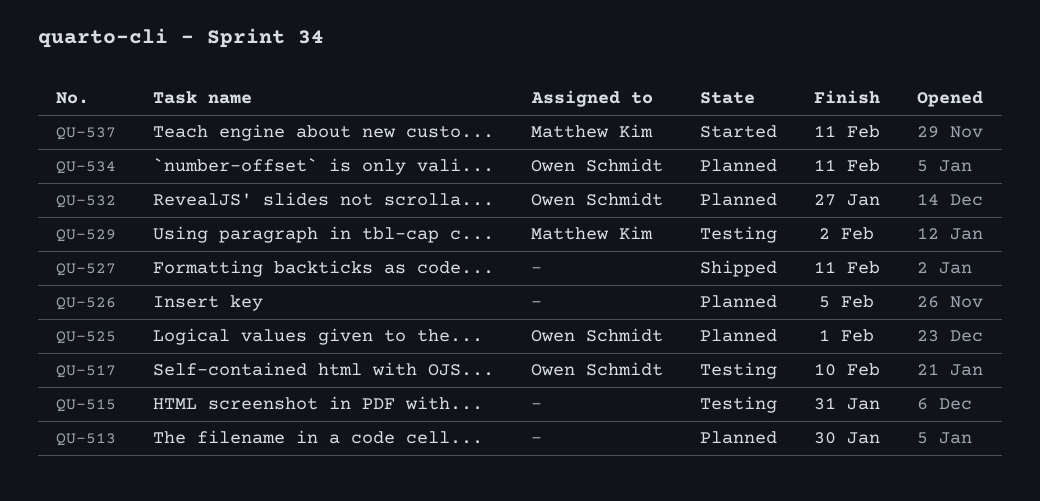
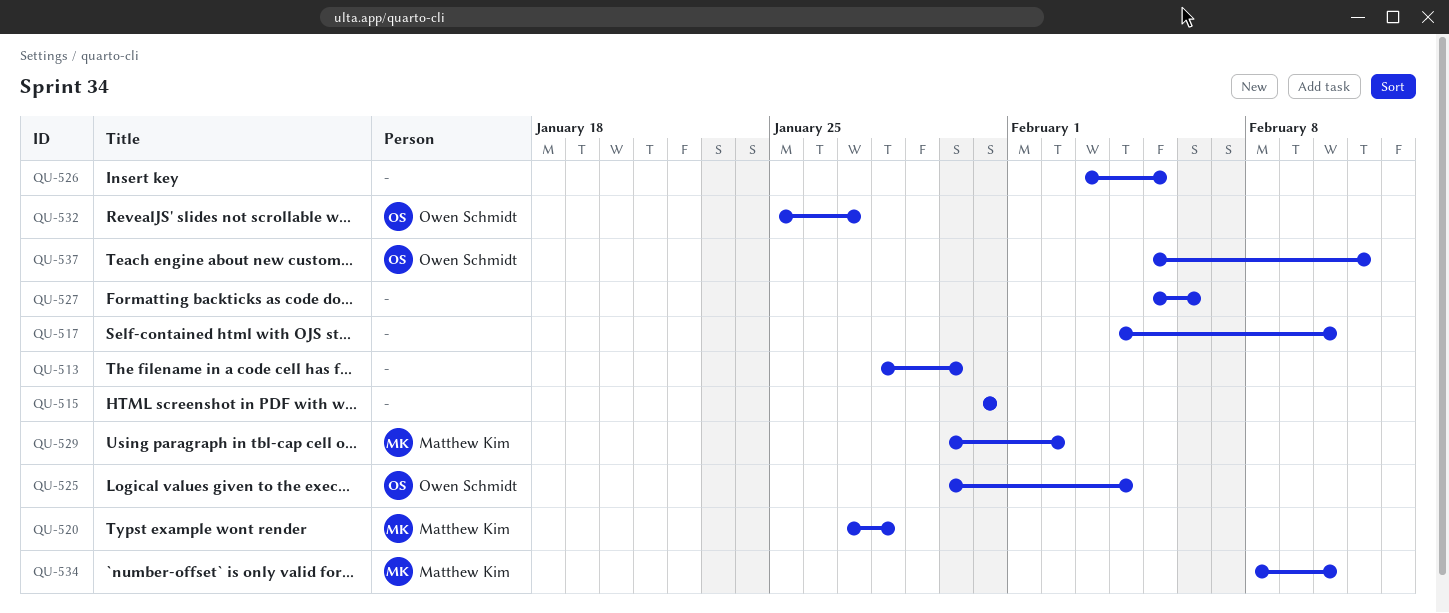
QU-517, owner: Owen Schmidt -> none
QU-520: none -> present
QU-525, due: Feb 1 -> Feb 4
QU-527, due: Feb 11 -> Feb 6
QU-534, owner: Owen Schmidt -> Matthew Kim
QU-534, due: Feb 11 -> Feb 10
QU-537, owner: Matthew Kim -> Owen Schmidt

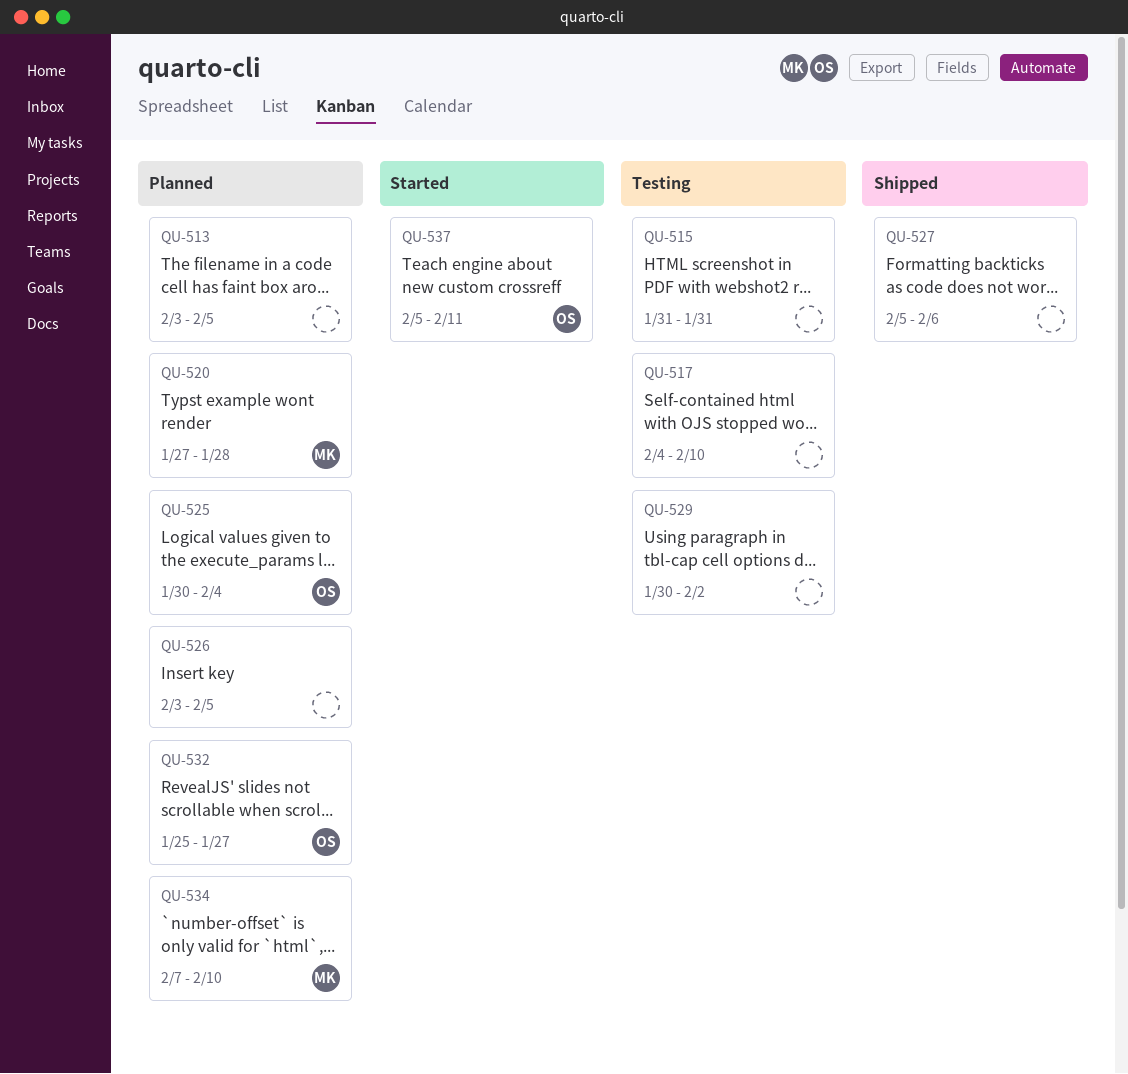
QU-513, start: Jan 28 -> Feb 3
QU-513, due: Jan 30 -> Feb 5
QU-529, owner: Matthew Kim -> none
QU-534, start: Feb 8 -> Feb 7

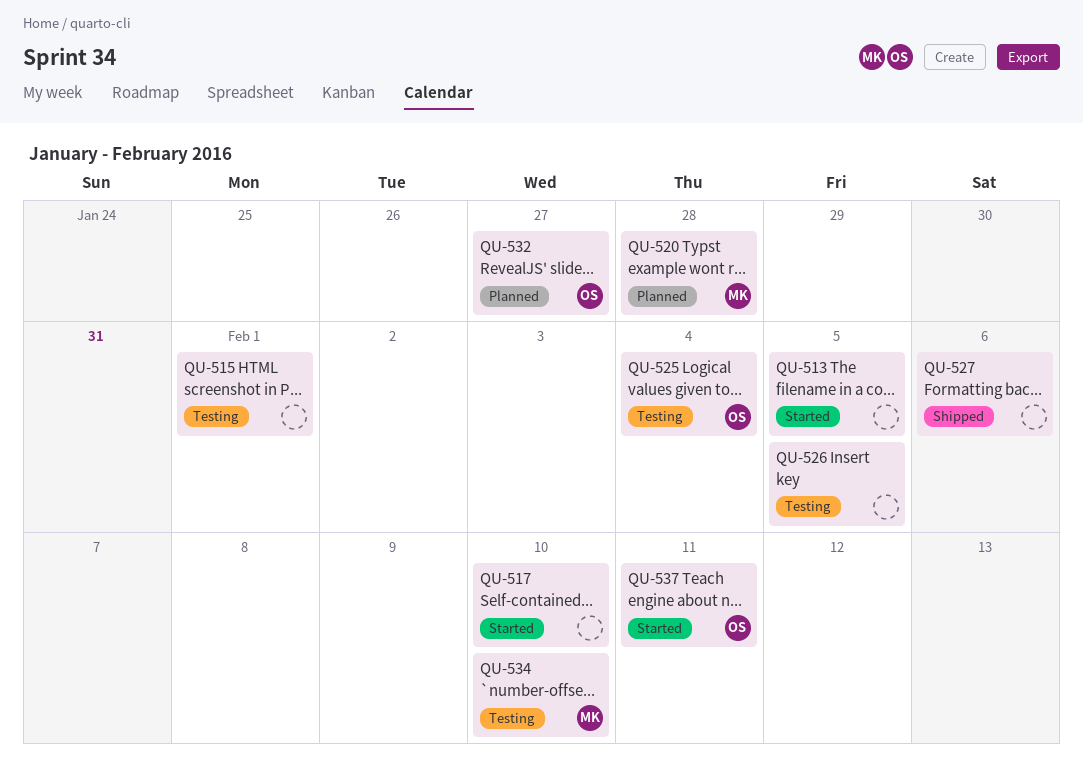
QU-513, status: Planned -> Started
QU-515, due: Jan 31 -> Feb 1
QU-517, status: Testing -> Started
QU-525, status: Planned -> Testing
QU-526, status: Planned -> Testing
QU-529: present -> none
QU-534, status: Planned -> Testing

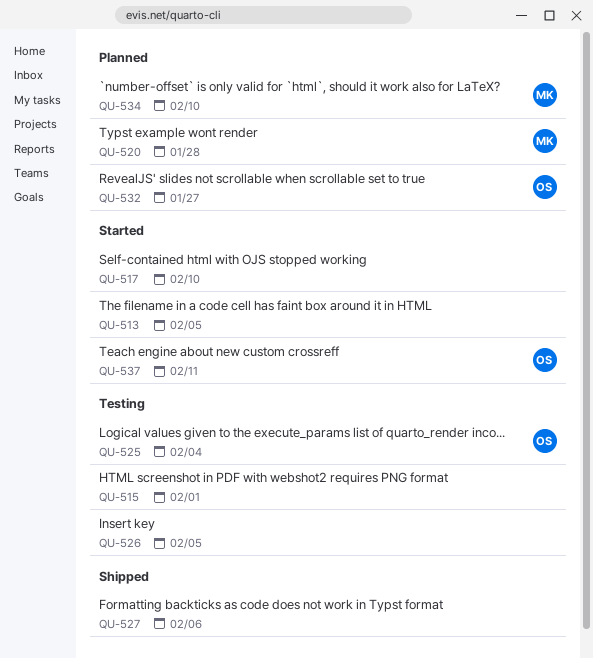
QU-534, status: Testing -> Planned

